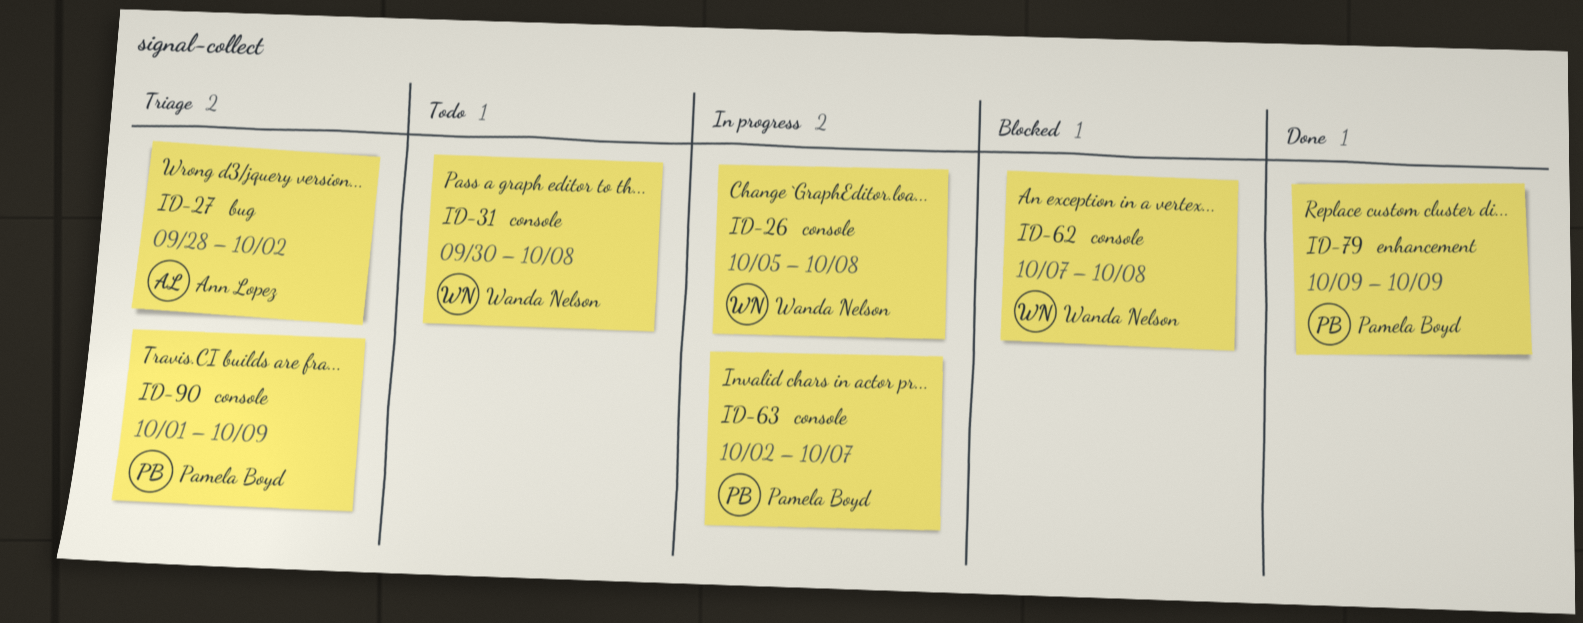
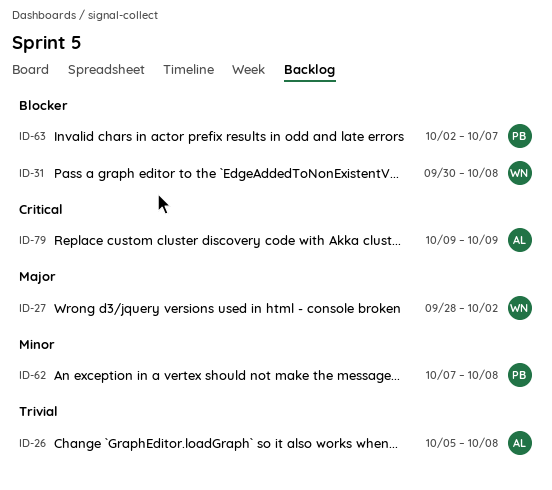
ID-26, owner: Wanda Nelson -> Ann Lopez
ID-27, owner: Ann Lopez -> Wanda Nelson
ID-62, owner: Wanda Nelson -> Pamela Boyd
ID-79, owner: Pamela Boyd -> Ann Lopez
ID-90: present -> none

